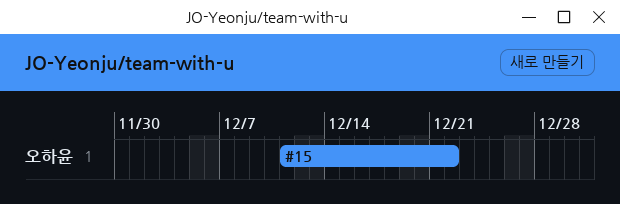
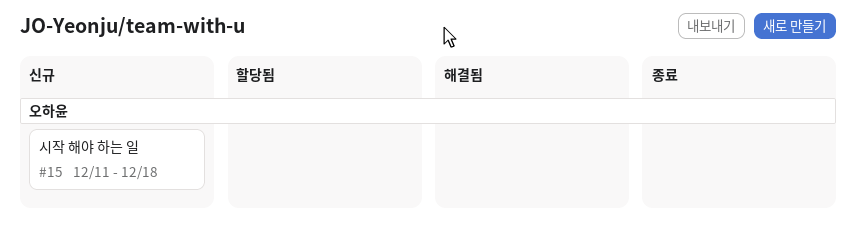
#15, due: Dec 22 -> Dec 18

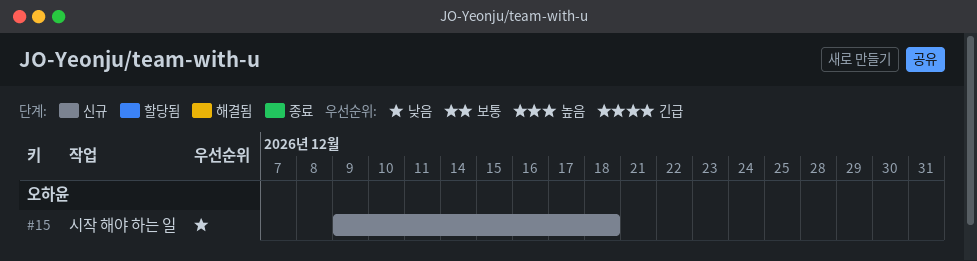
#15, start: Dec 11 -> Dec 9

